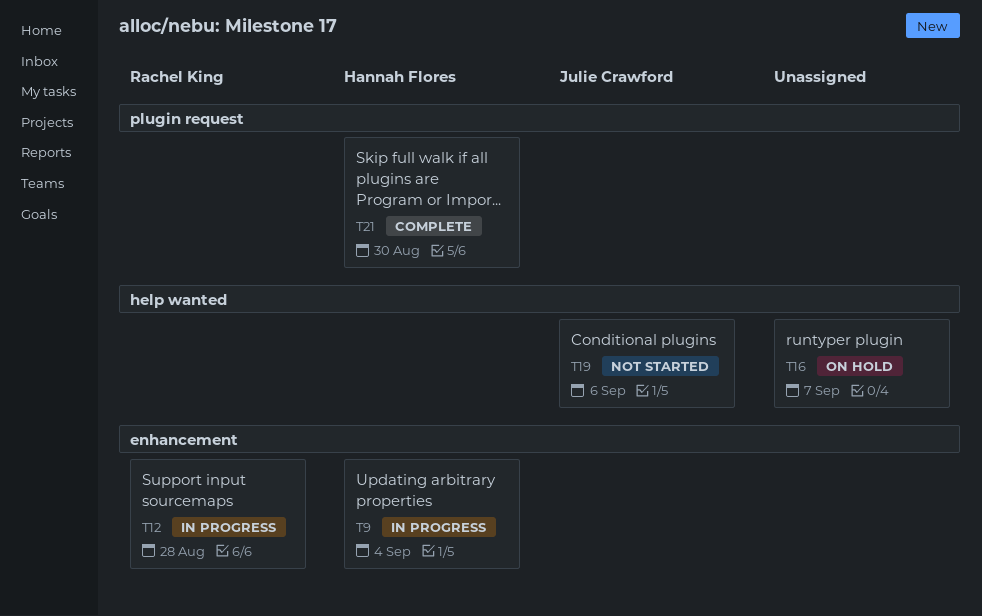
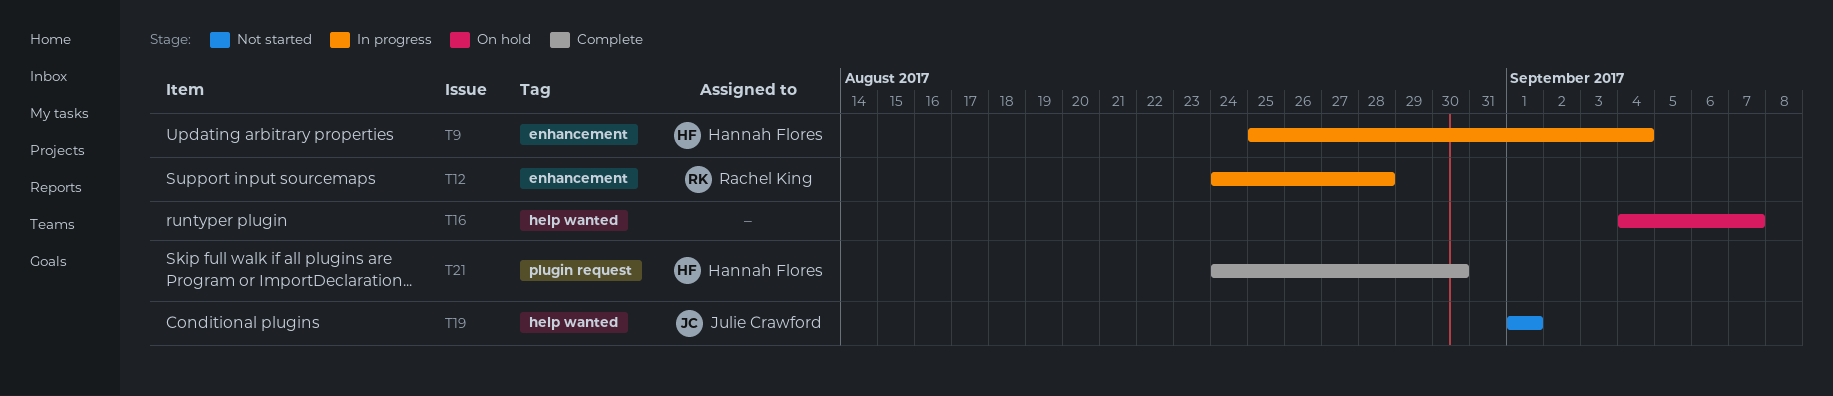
T19, due: Sep 6 -> Sep 1

